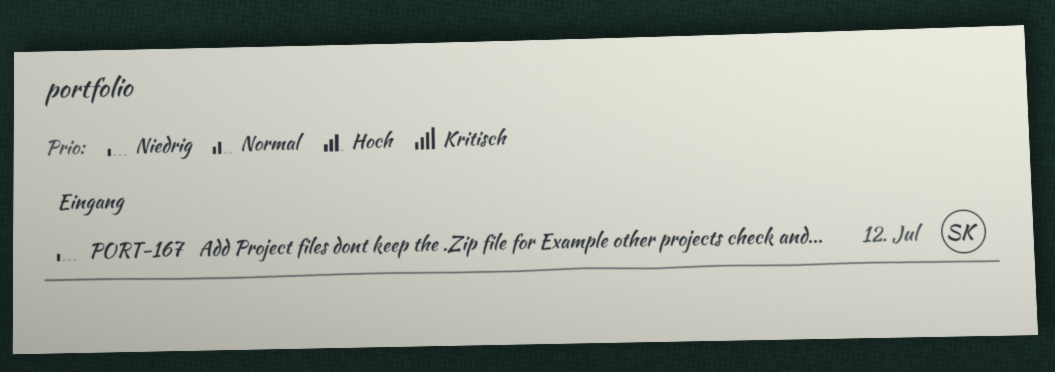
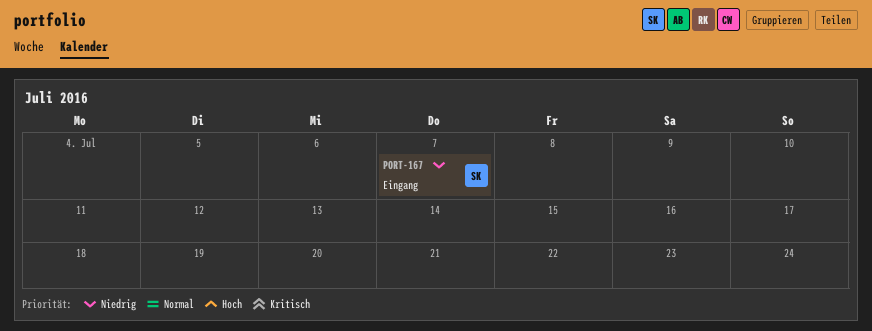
PORT-167, due: Jul 12 -> Jul 7

